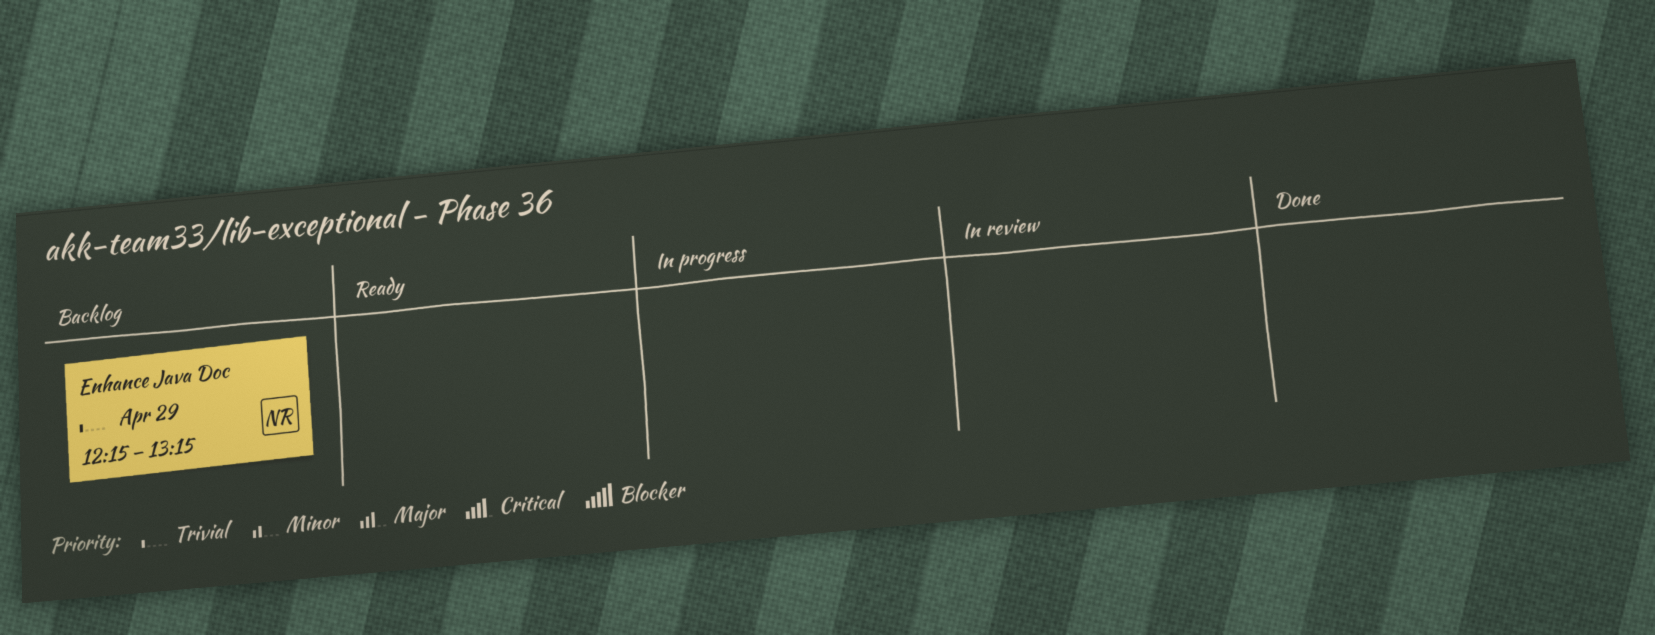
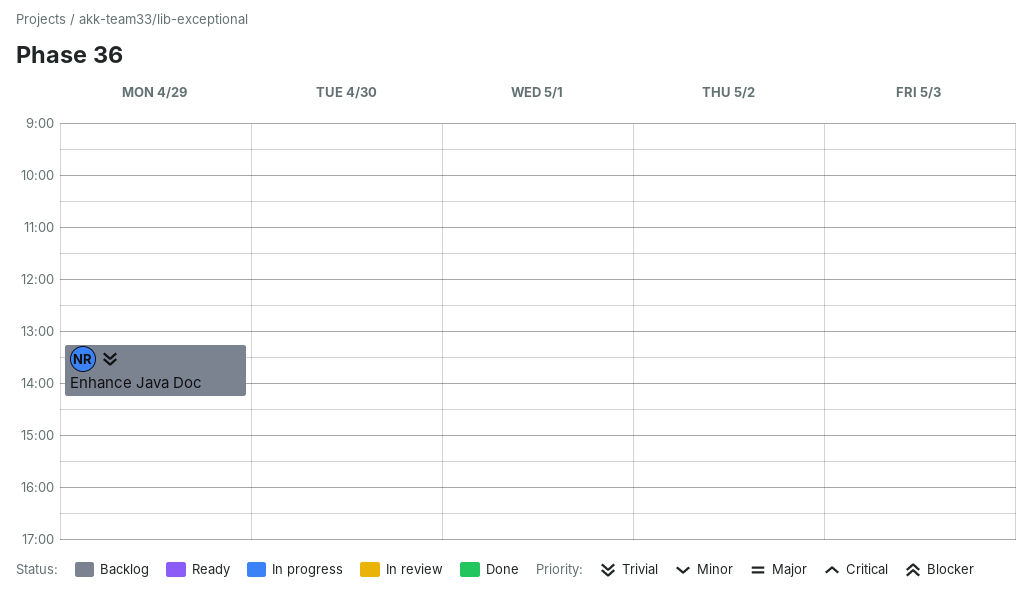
Enhance Java Doc, begins: 12:15 -> 13:15
Enhance Java Doc, ends: 13:15 -> 14:15

